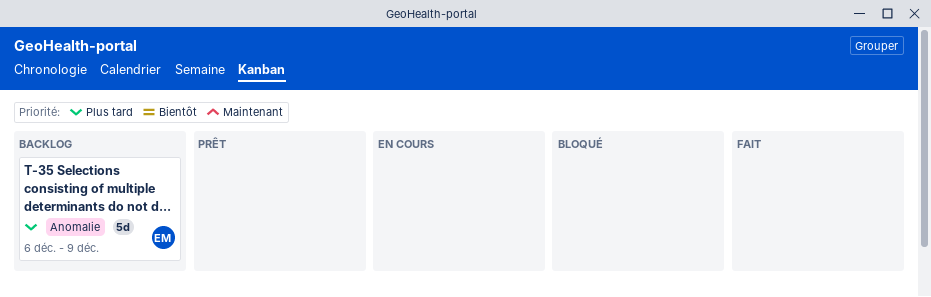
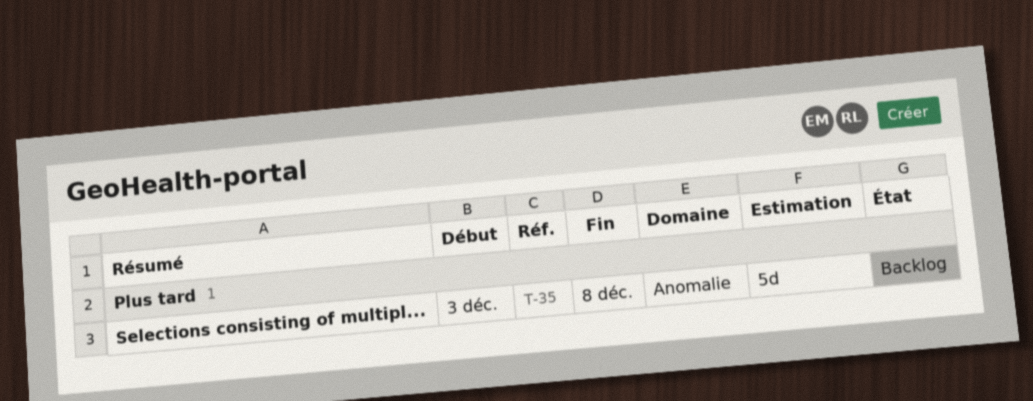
T-35, start: Dec 6 -> Dec 3
T-35, due: Dec 9 -> Dec 8

